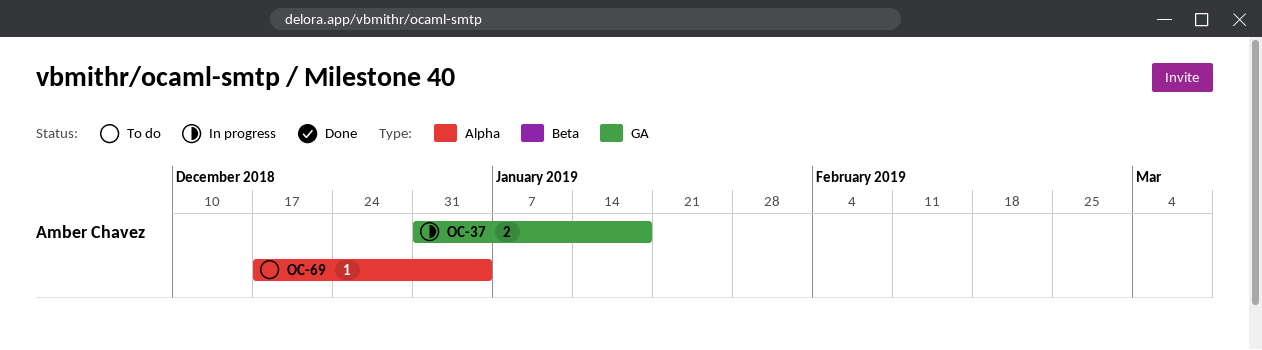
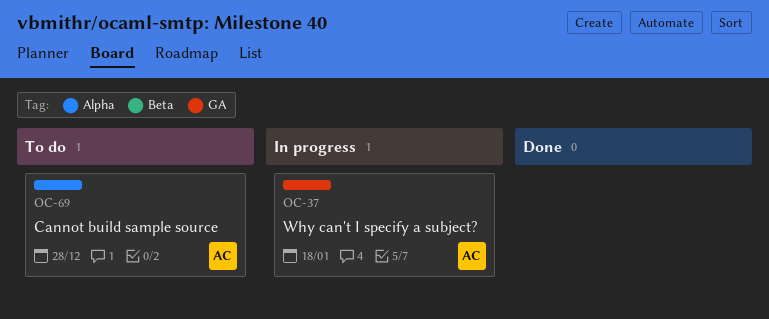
OC-69, due: Jan 4 -> Dec 28

